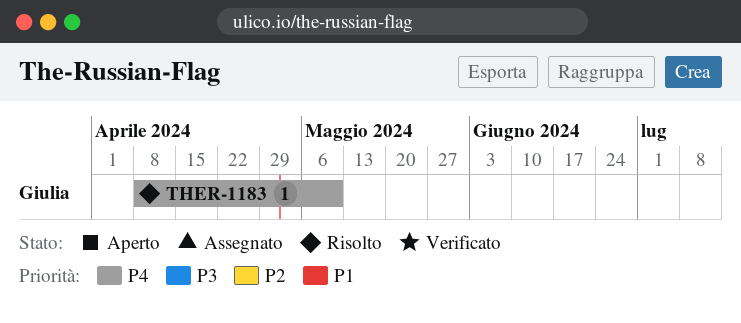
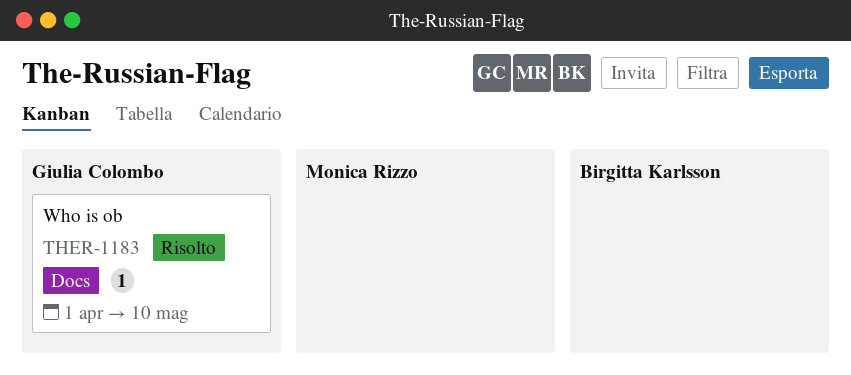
THER-1183, start: Apr 8 -> Apr 1

